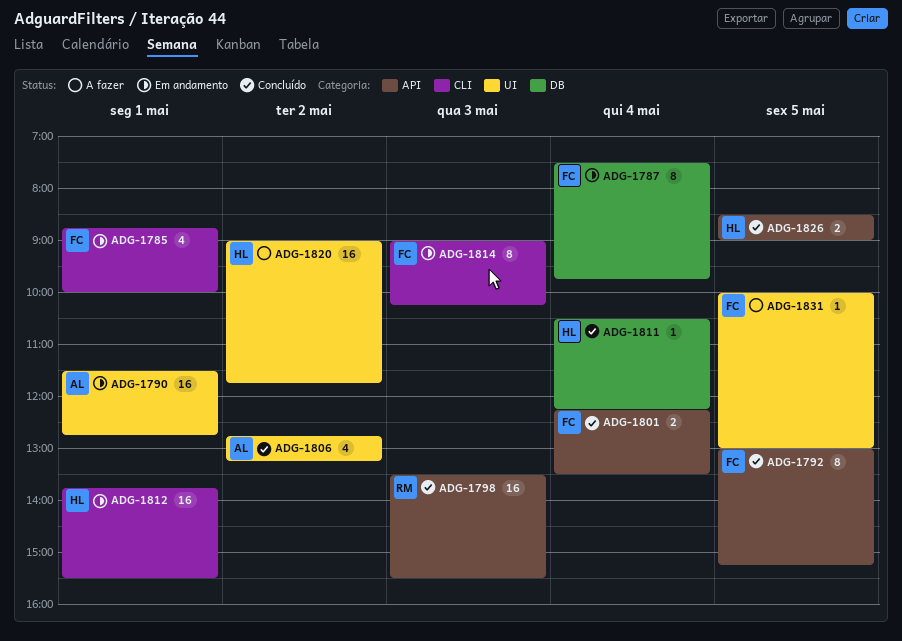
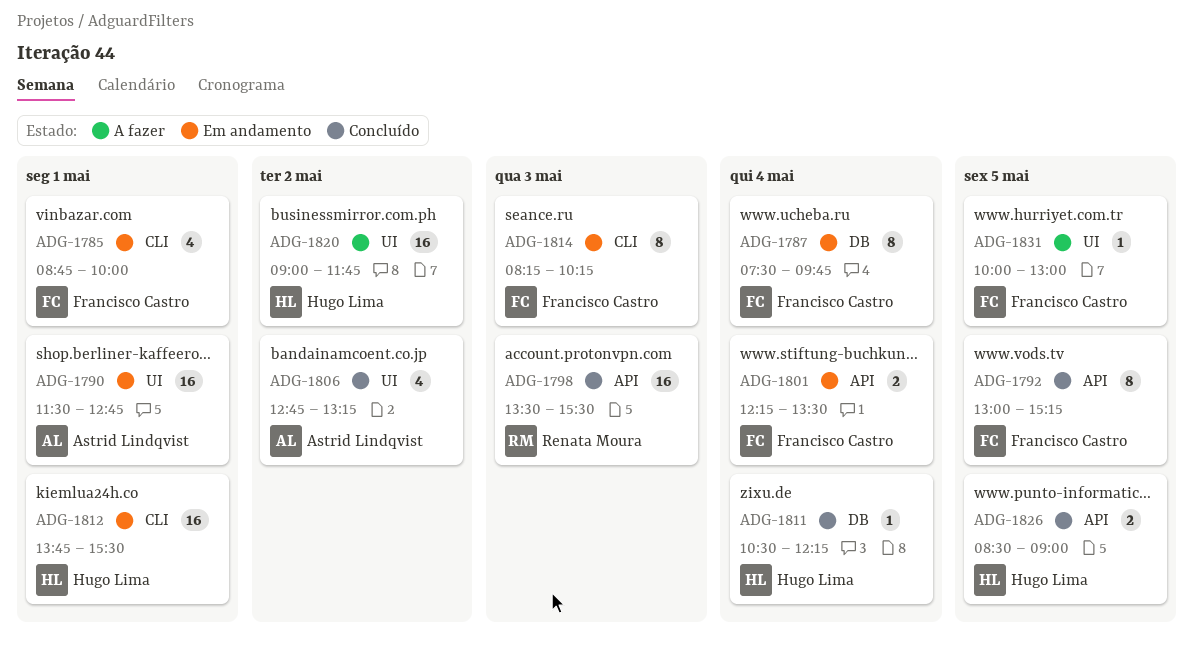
ADG-1801, status: Concluído -> Em andamento
ADG-1814, begins: 09:00 -> 08:15

